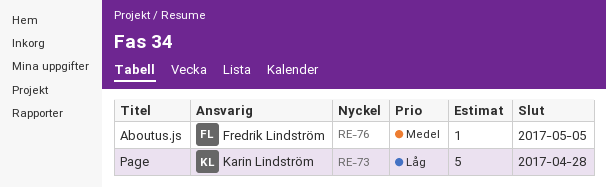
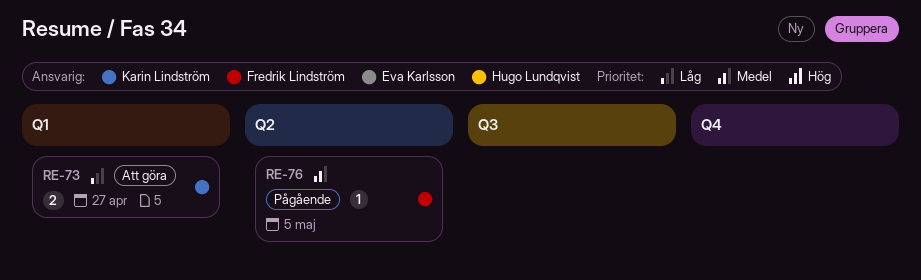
RE-73, estimate: 5 -> 2
RE-73, due: Apr 28 -> Apr 27

